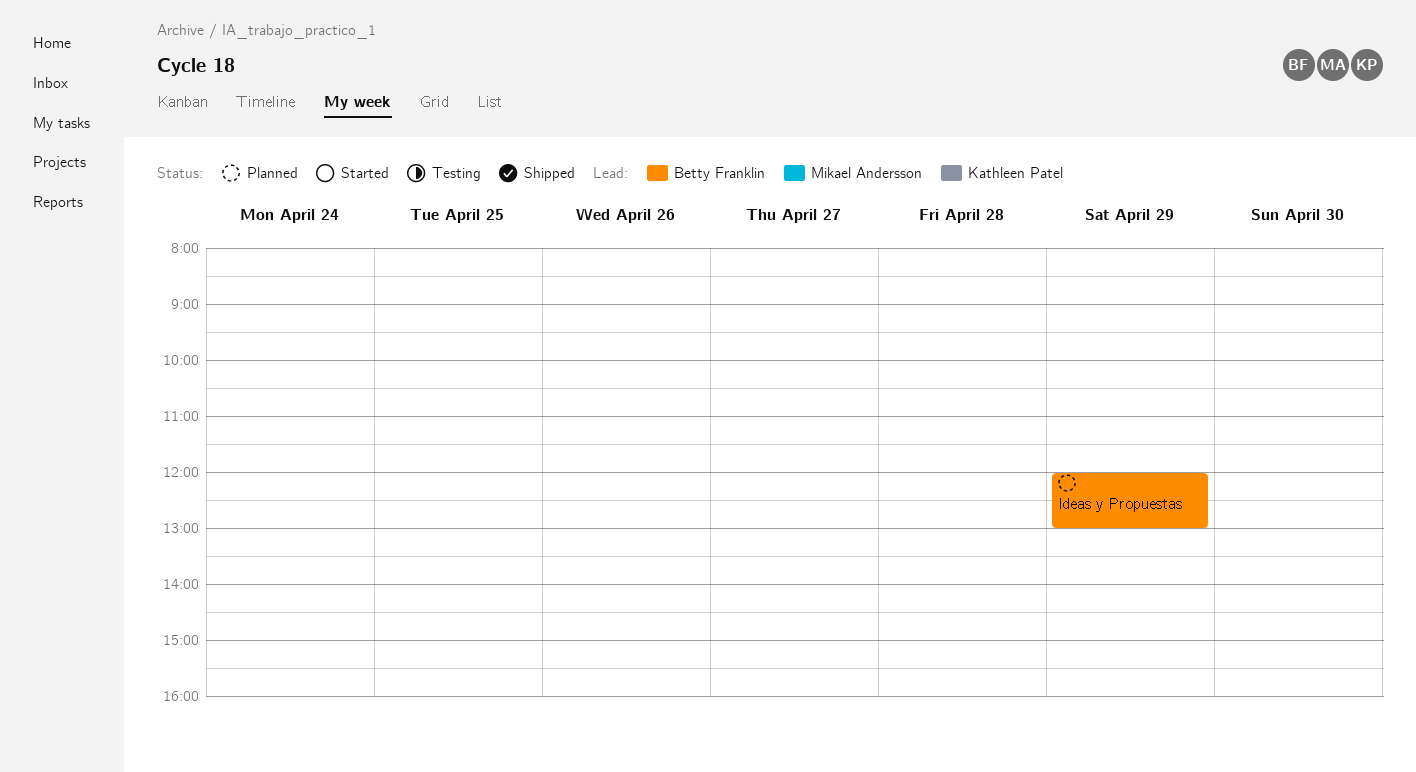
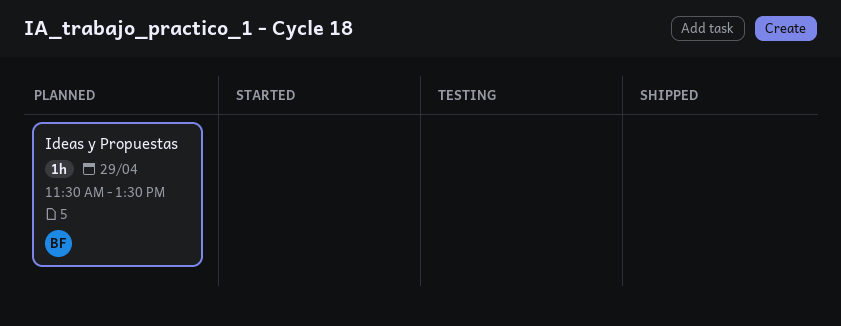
Ideas y Propuestas, begins: 12:00 -> 11:30
Ideas y Propuestas, ends: 13:00 -> 13:30

